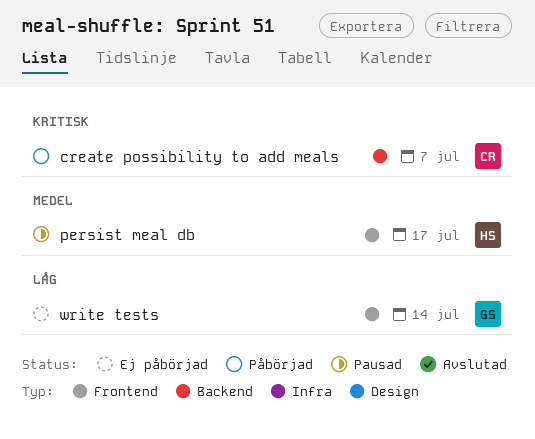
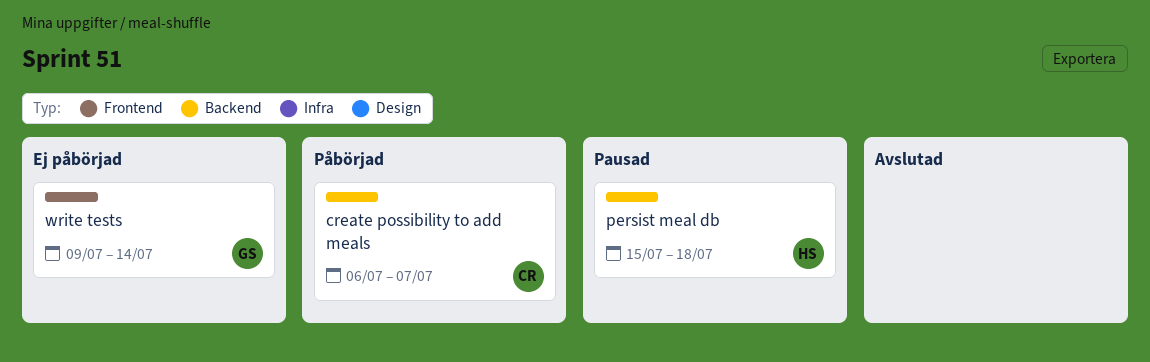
persist meal db, label: Frontend -> Backend
persist meal db, due: Jul 17 -> Jul 18

